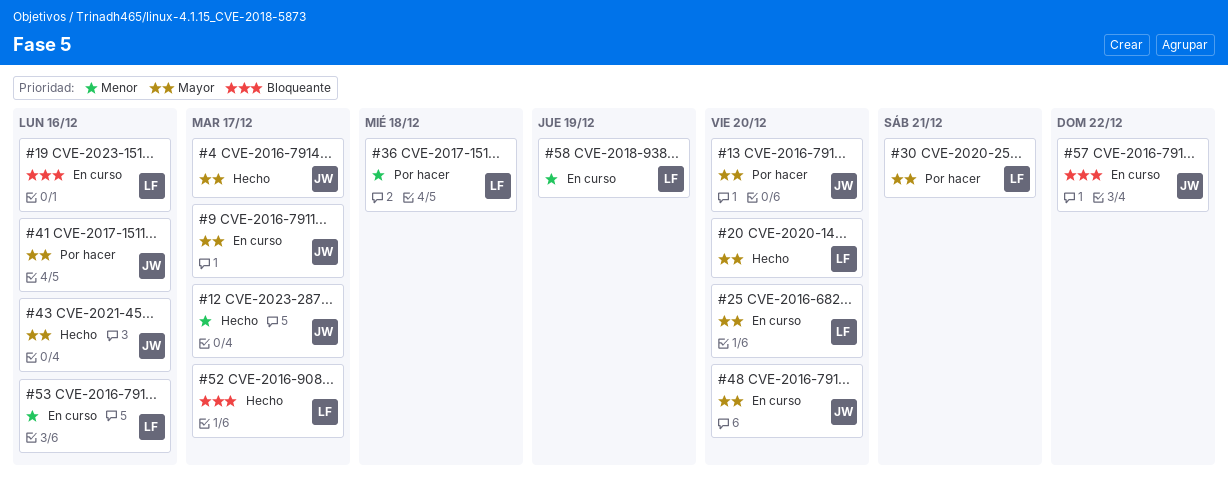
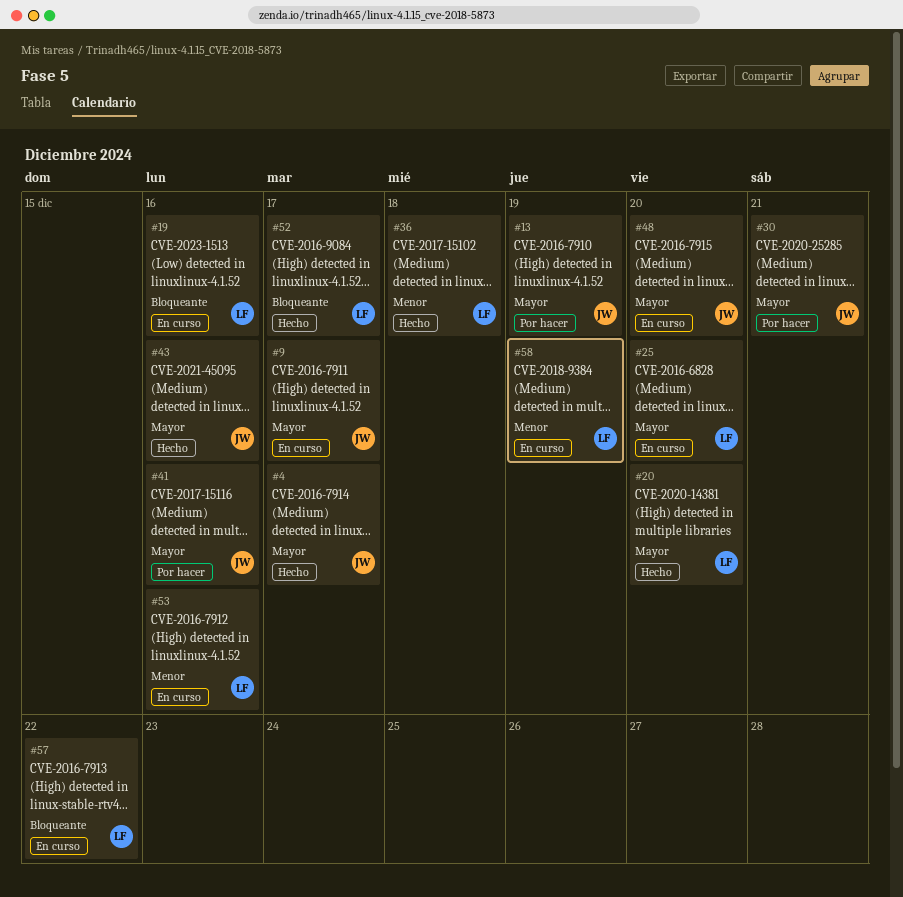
#12: present -> none
#13, due: Dec 20 -> Dec 19
#30, owner: LF -> JW
#36, status: Por hacer -> Hecho
#57, owner: JW -> LF

